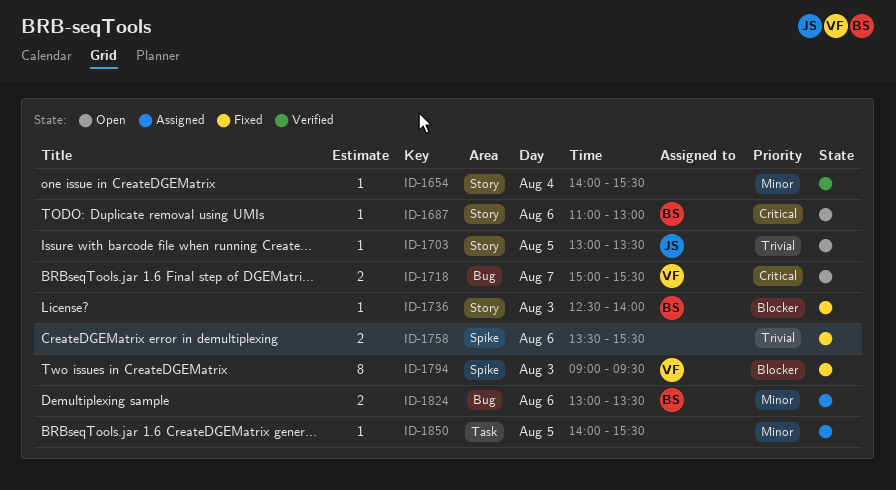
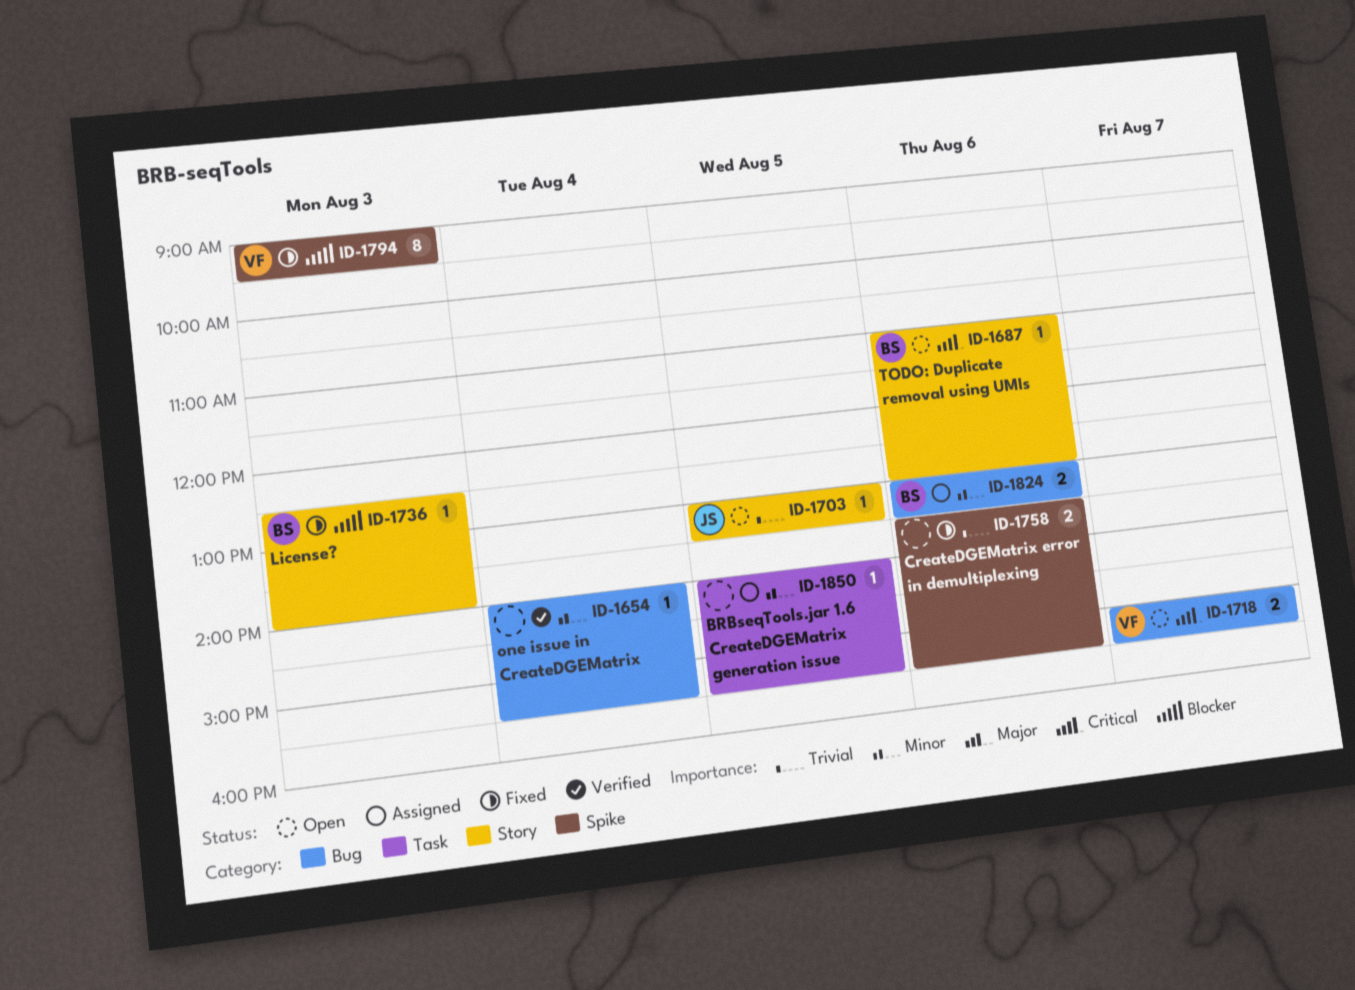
ID-1654, label: Story -> Bug

